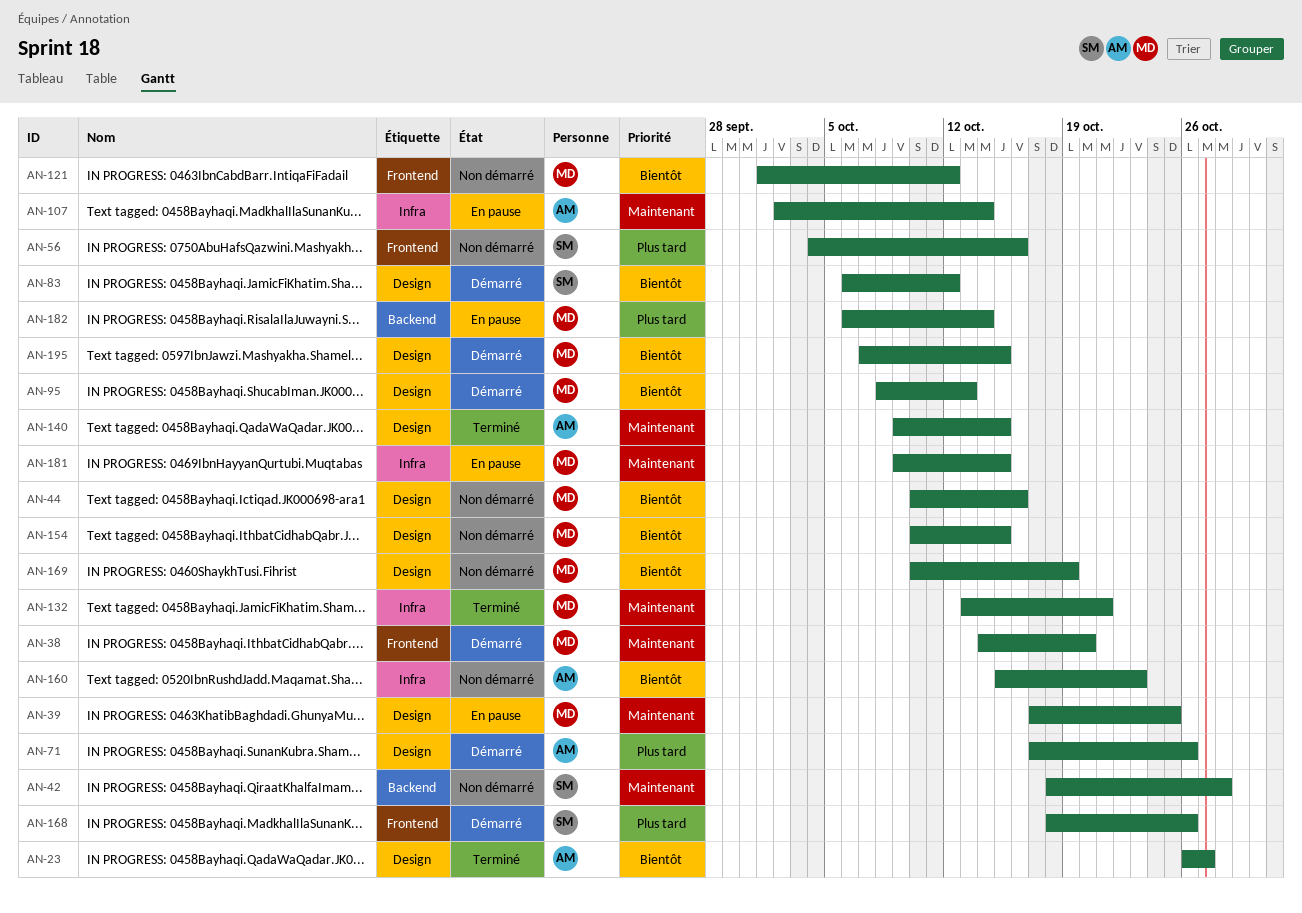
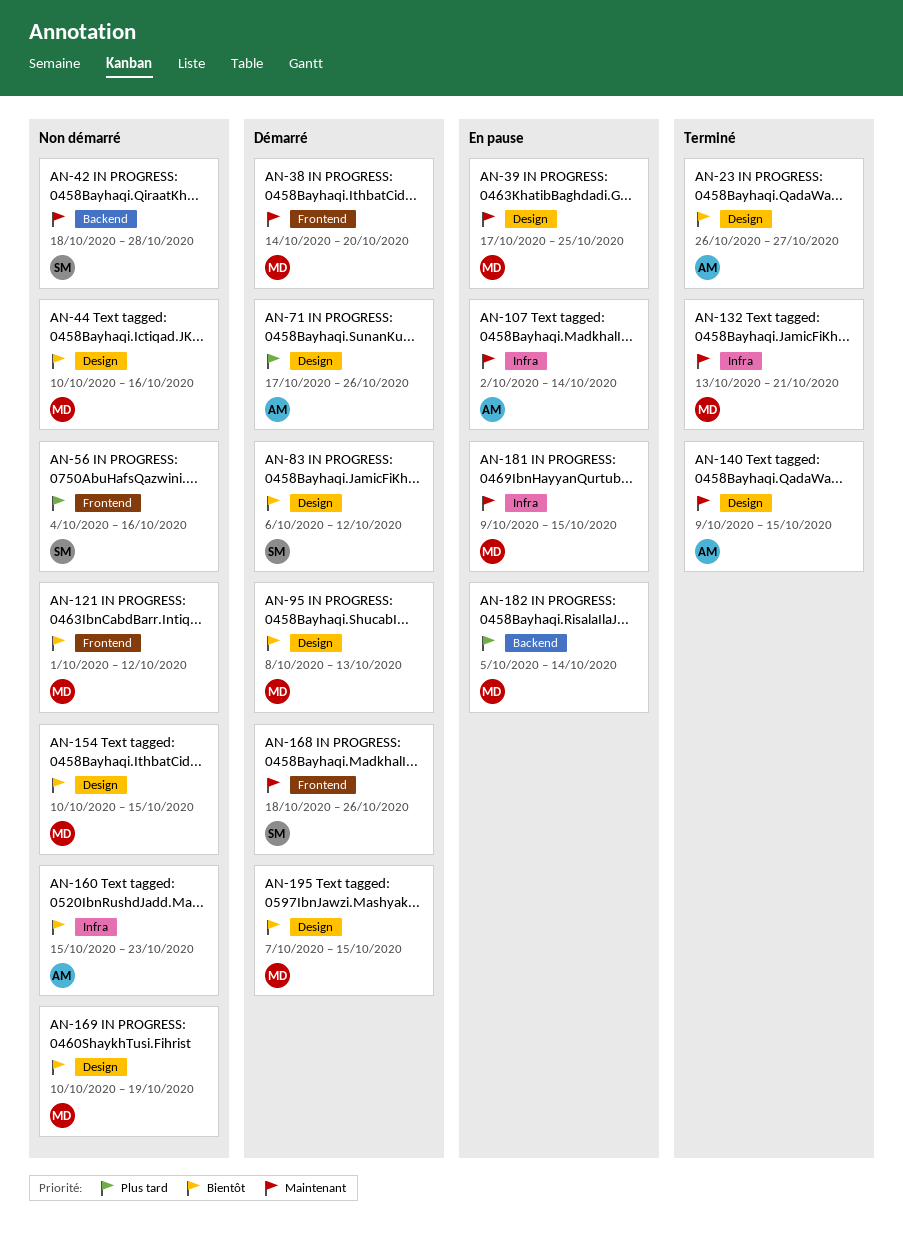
AN-168, priority: Plus tard -> Maintenant
AN-182, start: Oct 6 -> Oct 5

